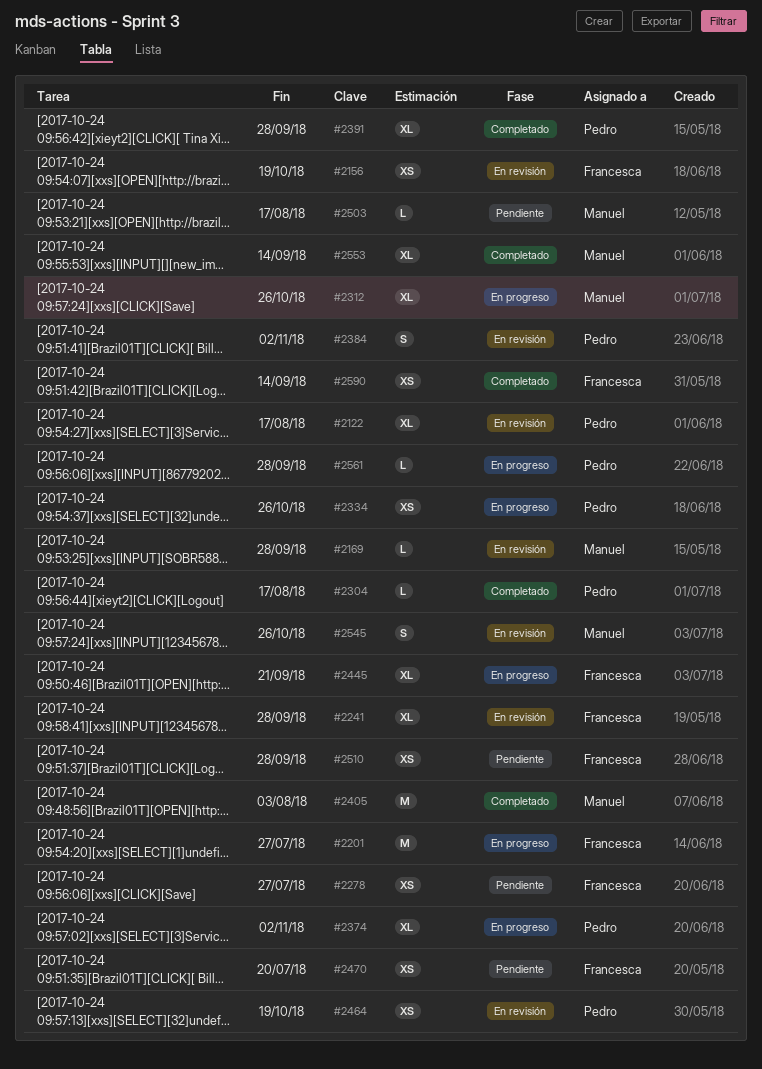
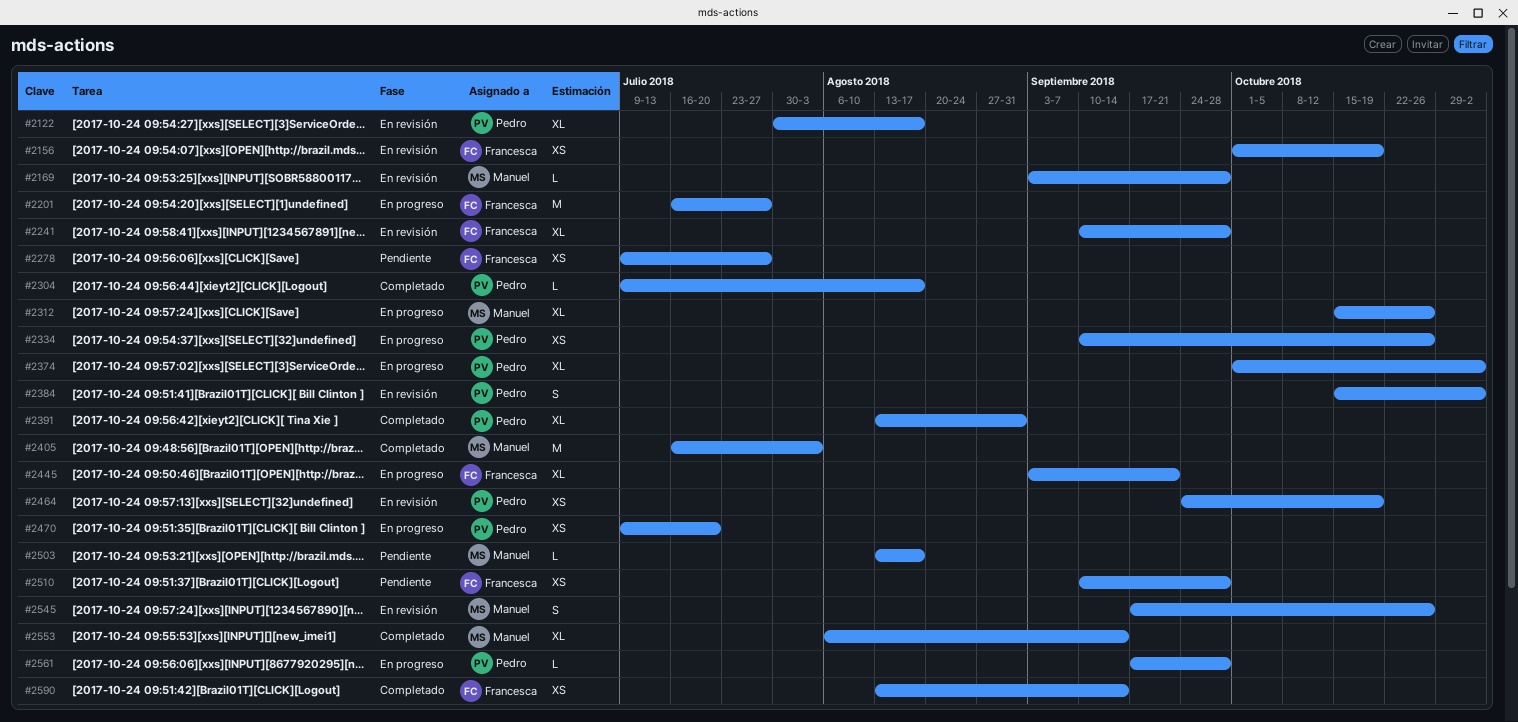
#2391, due: Sep 28 -> Aug 31
#2470, status: Pendiente -> En progreso
#2470, owner: Francesca -> Pedro

